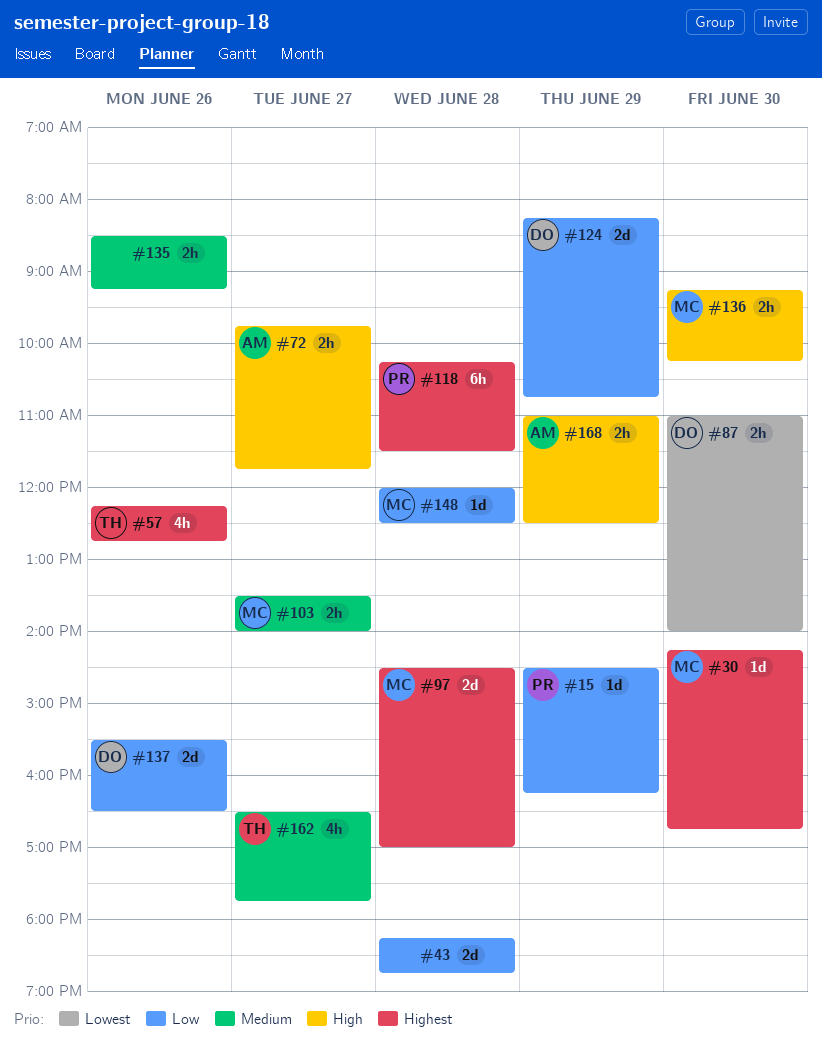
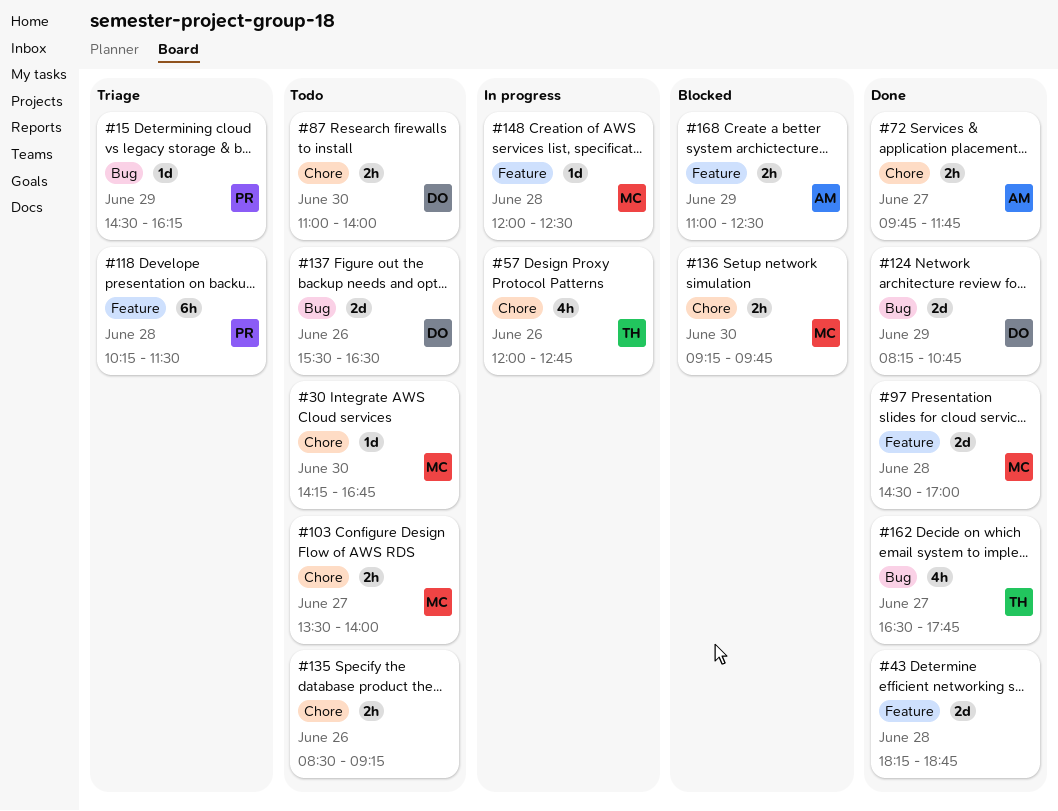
#57, begins: 12:15 -> 12:00
#136, ends: 10:15 -> 09:45

